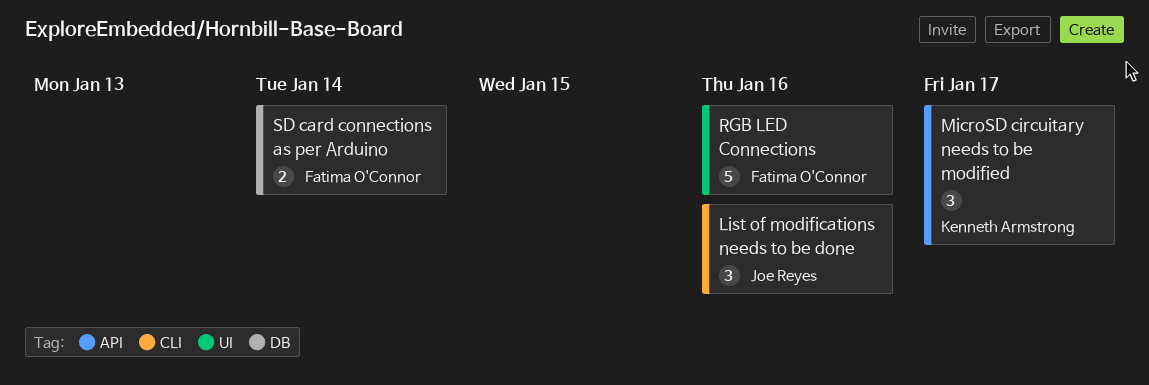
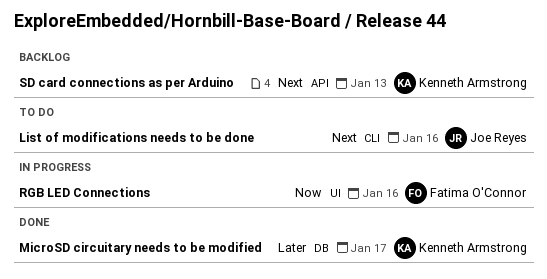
MicroSD circuitary needs to be modified, label: API -> DB
SD card connections as per Arduino, owner: Fatima O'Connor -> Kenneth Armstrong
SD card connections as per Arduino, label: DB -> API
SD card connections as per Arduino, due: Jan 14 -> Jan 13

